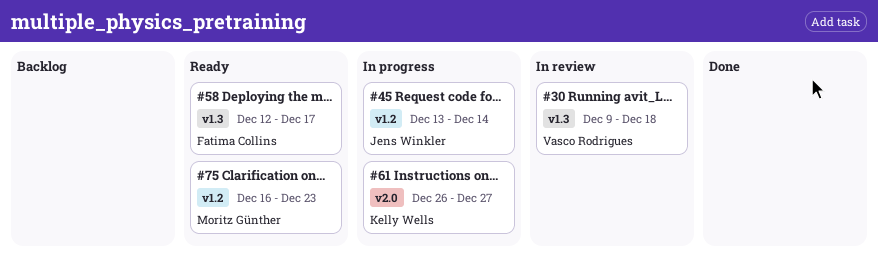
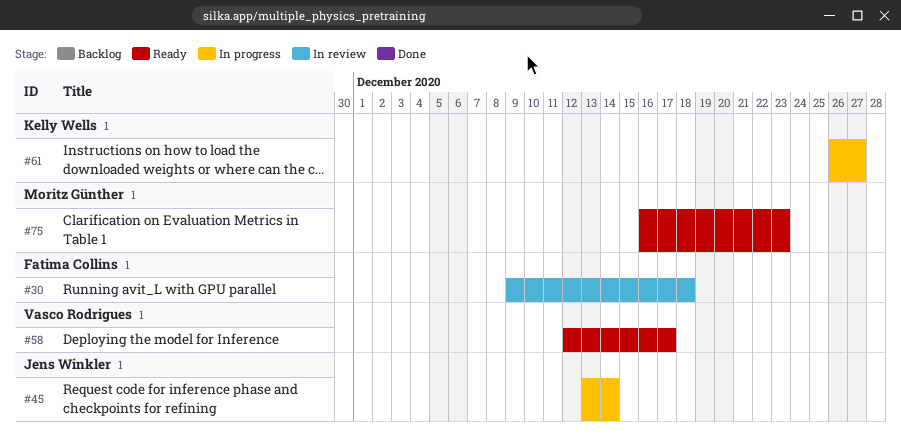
#30, owner: Vasco Rodrigues -> Fatima Collins
#58, owner: Fatima Collins -> Vasco Rodrigues

